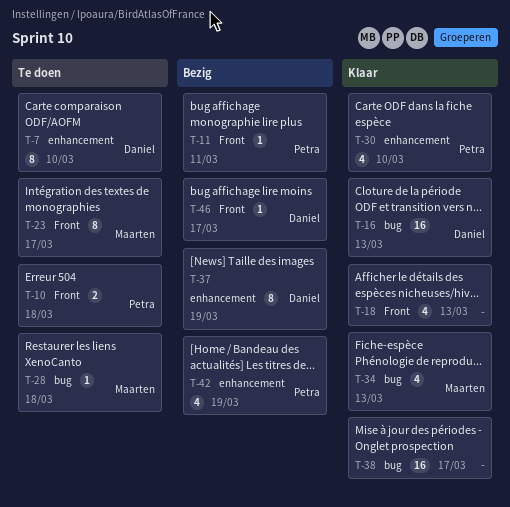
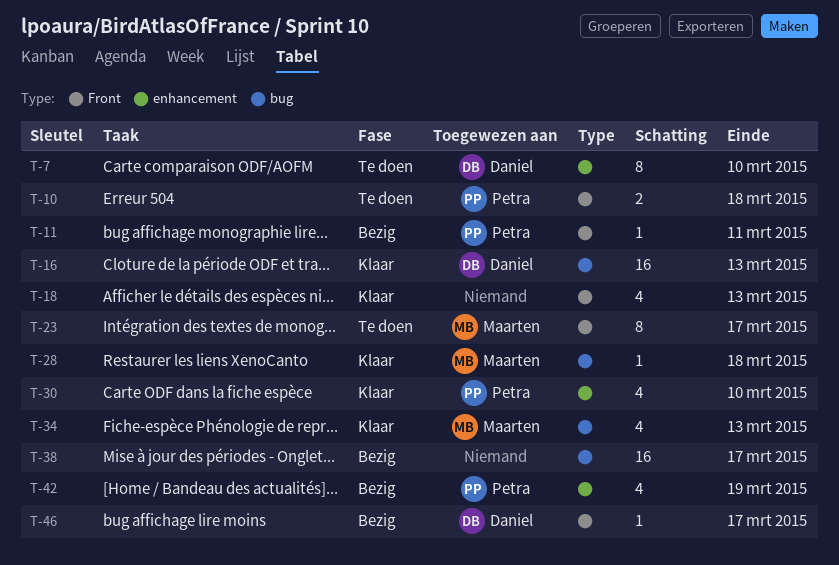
T-28, status: Te doen -> Klaar
T-37: present -> none
T-38, status: Klaar -> Bezig

